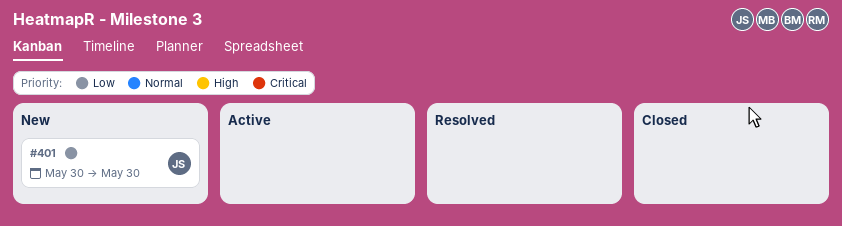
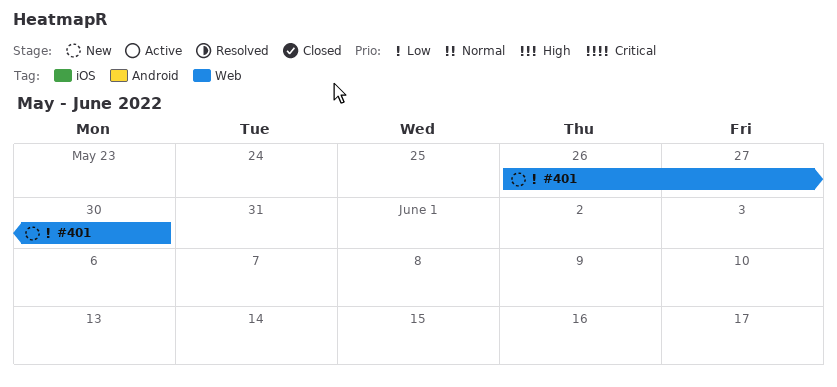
#401, start: May 30 -> May 26

